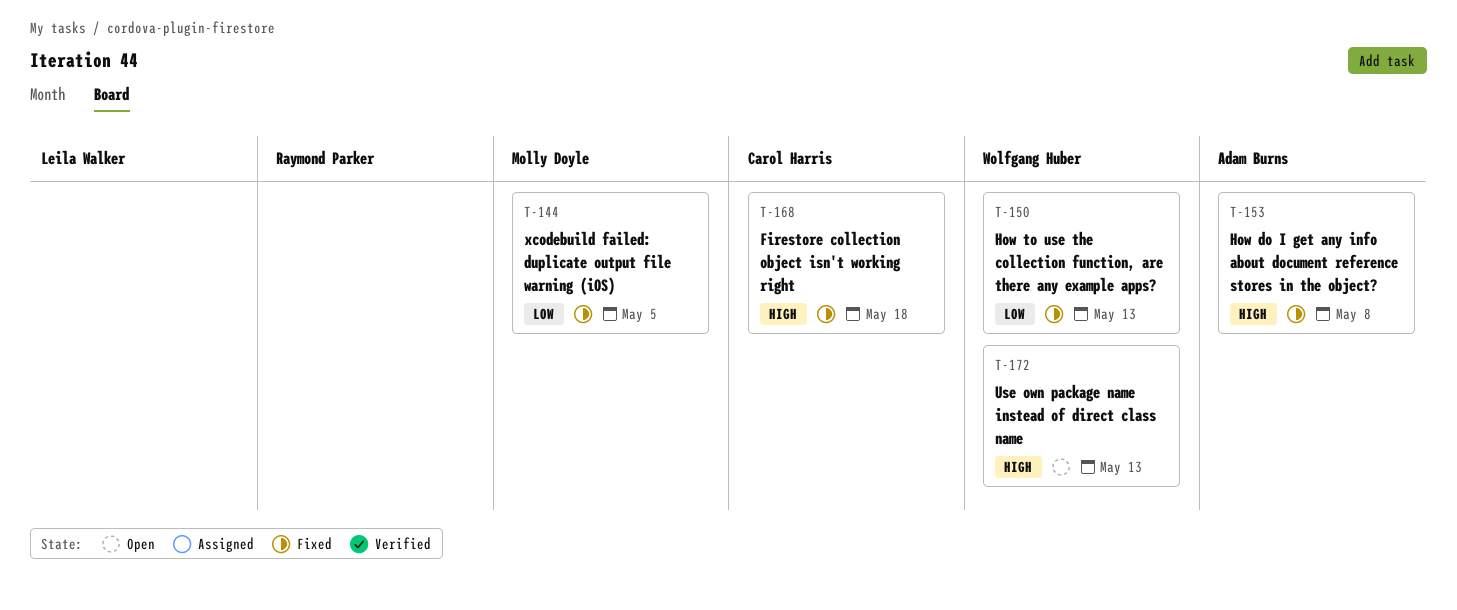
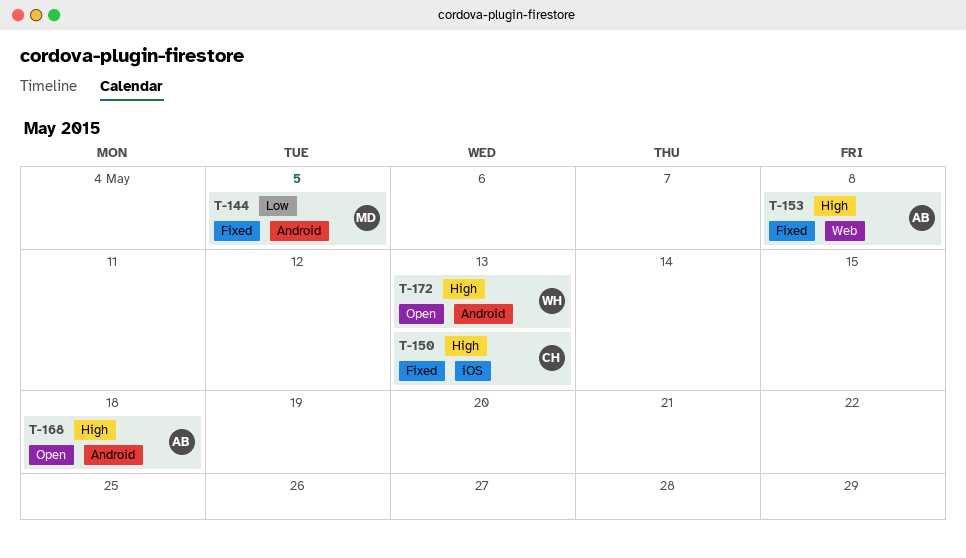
T-150, owner: Wolfgang Huber -> Carol Harris
T-150, priority: Low -> High
T-168, status: Fixed -> Open
T-168, owner: Carol Harris -> Adam Burns

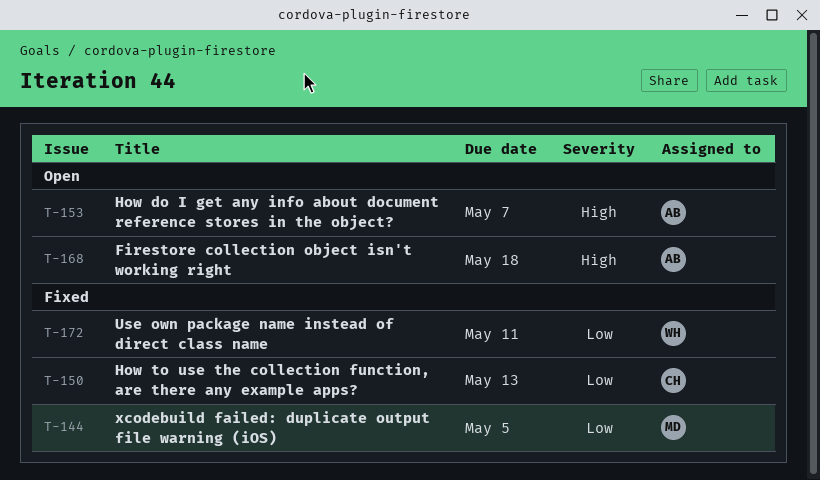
T-150, priority: High -> Low
T-153, status: Fixed -> Open
T-153, due: May 8 -> May 7
T-172, status: Open -> Fixed
T-172, priority: High -> Low
T-172, due: May 13 -> May 11

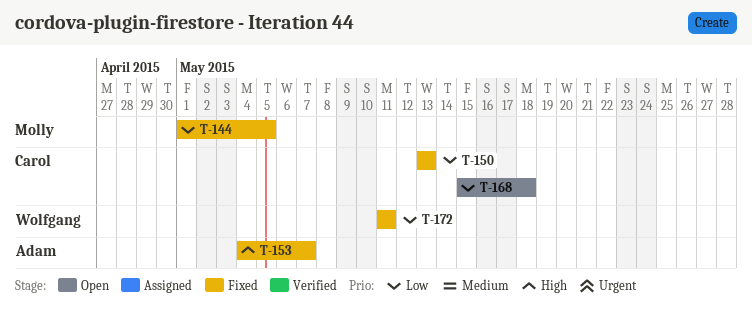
T-153, status: Open -> Fixed
T-168, owner: Adam -> Carol
T-168, priority: High -> Low

